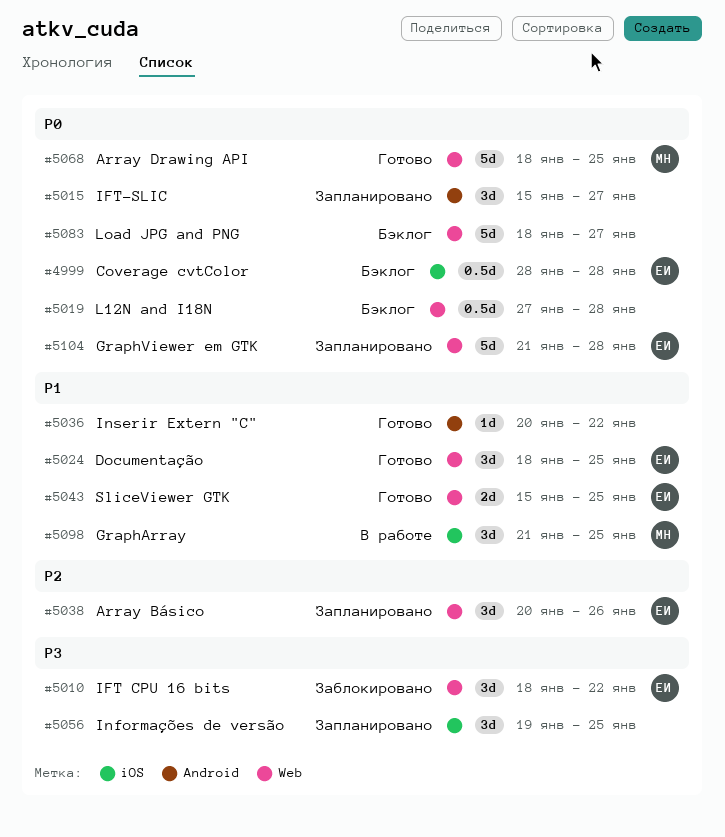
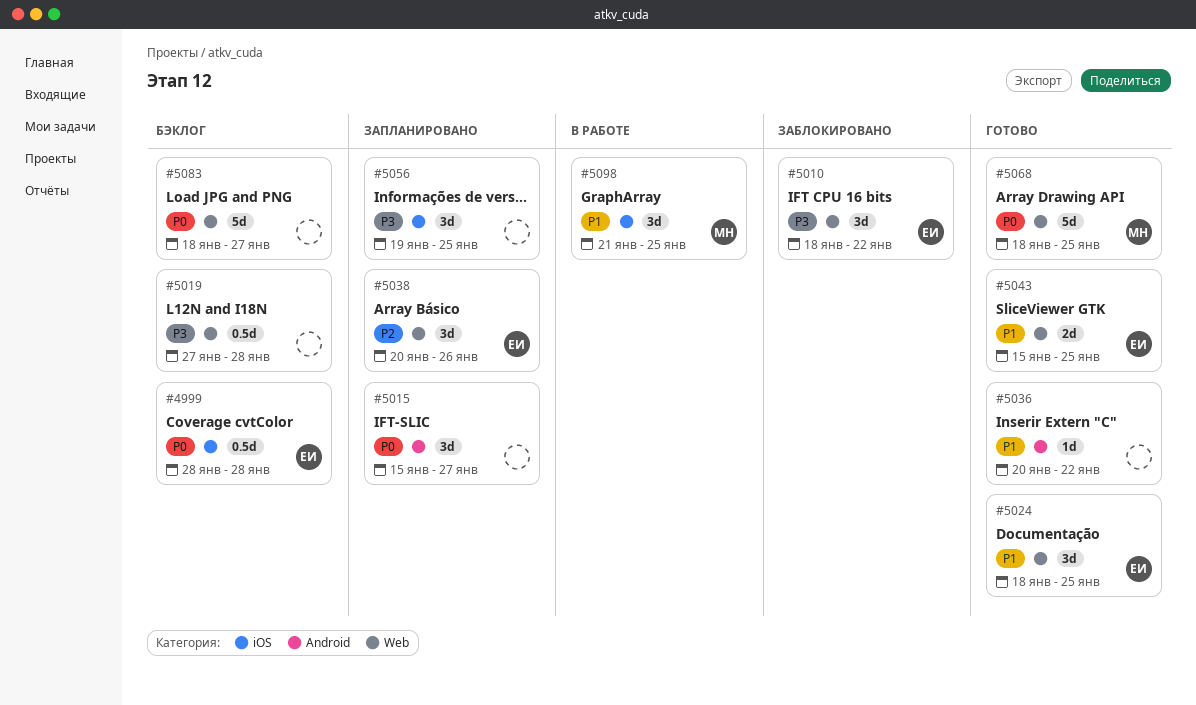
#5019, priority: P0 -> P3
#5104: present -> none

